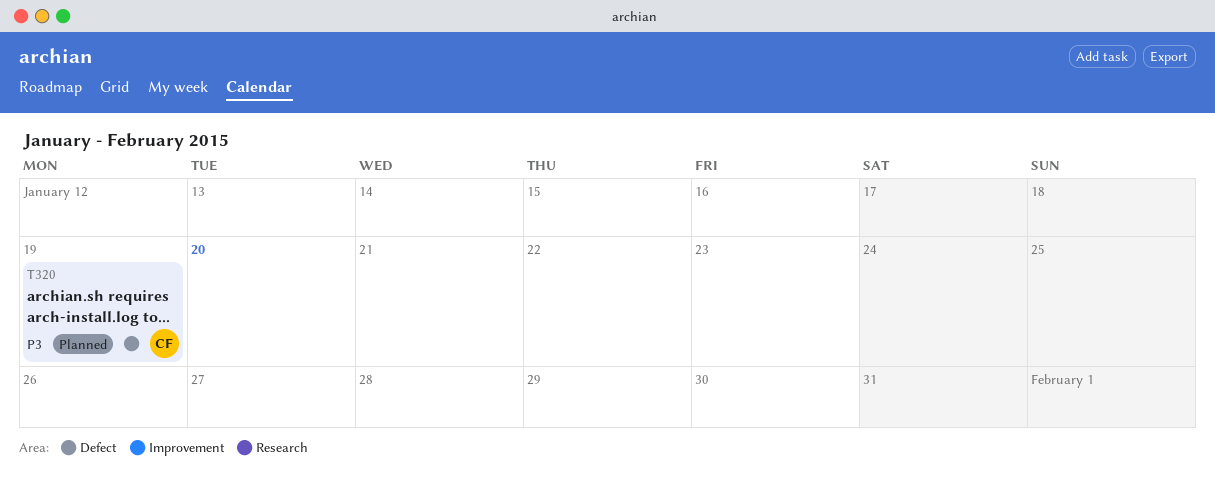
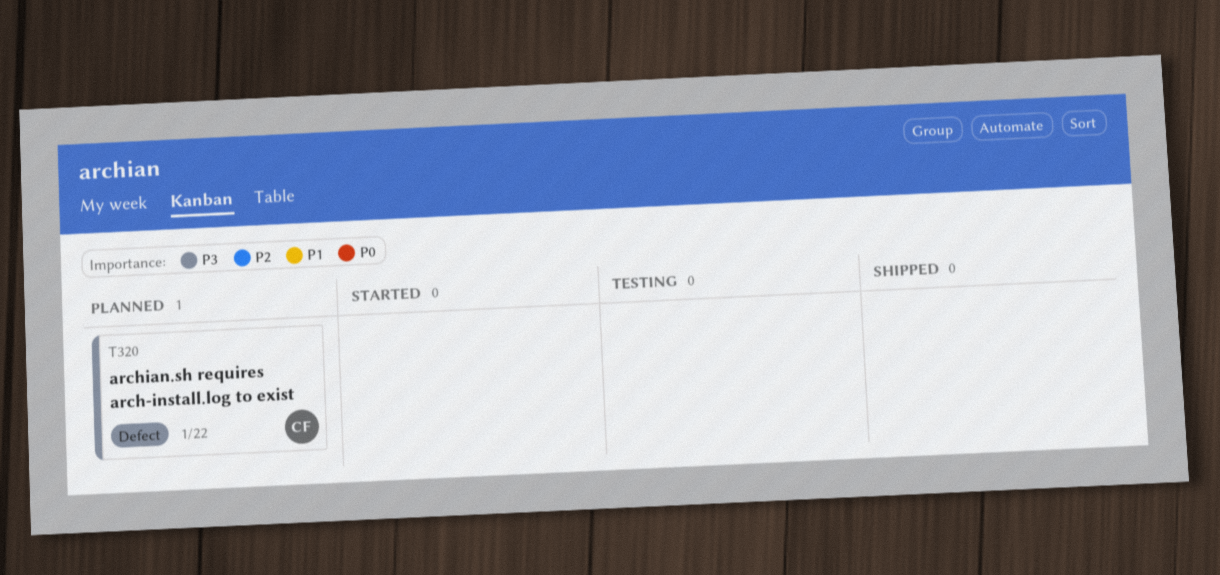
T320, due: Jan 19 -> Jan 22

